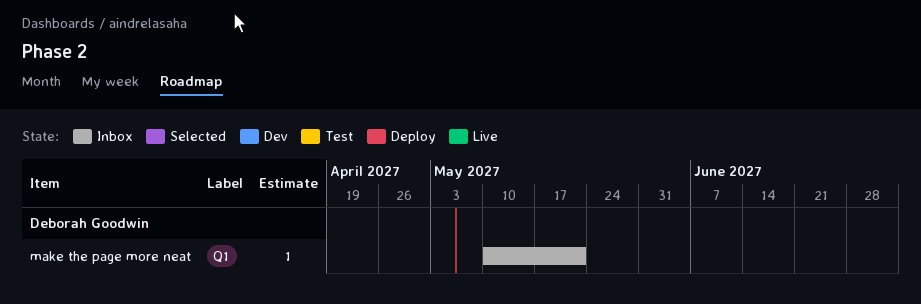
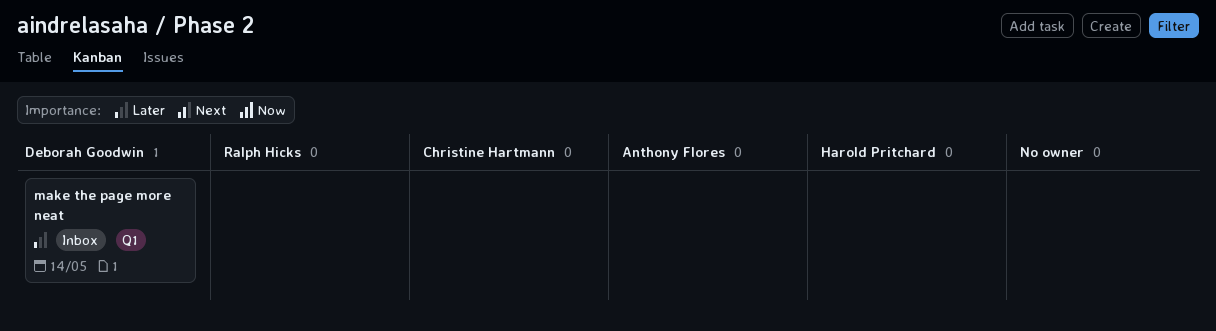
make the page more neat, due: May 21 -> May 14

